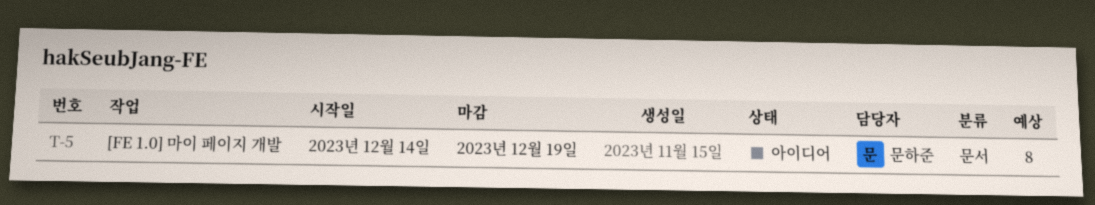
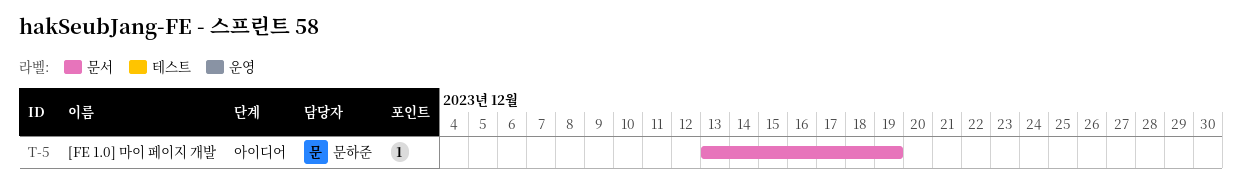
T-5, estimate: 8 -> 1
T-5, start: Dec 14 -> Dec 13

